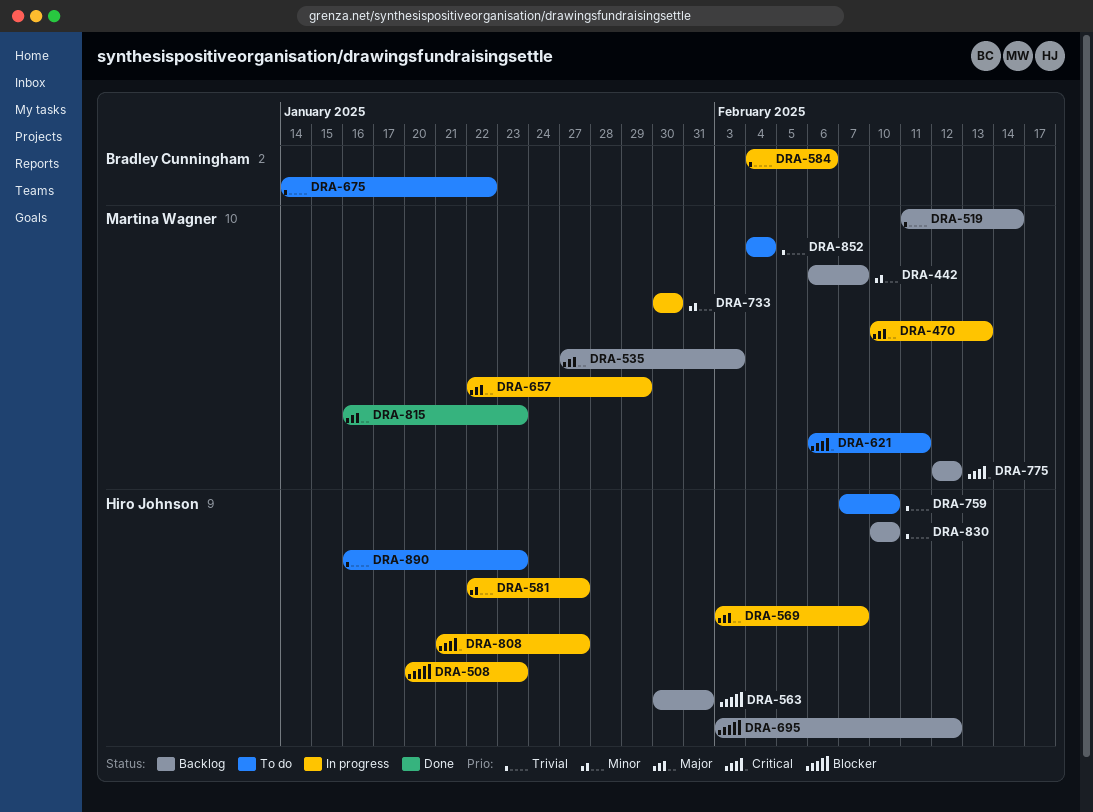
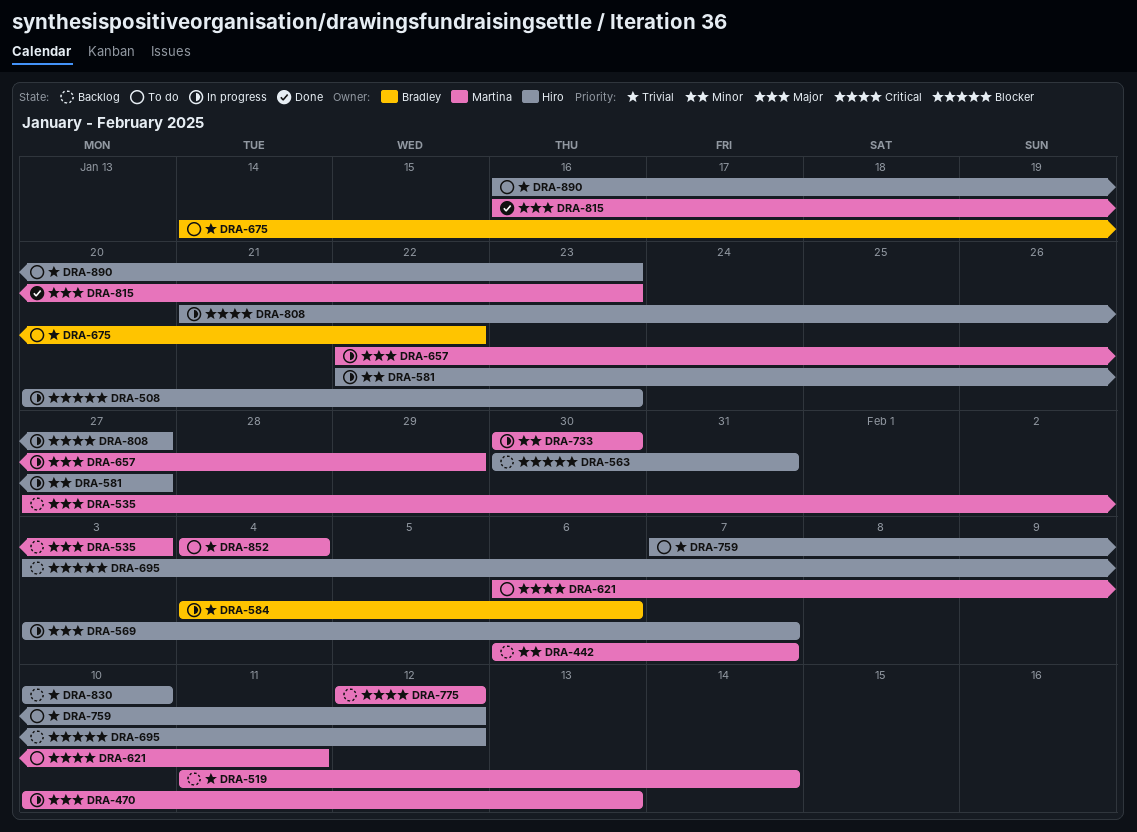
DRA-759, due: Feb 10 -> Feb 12

